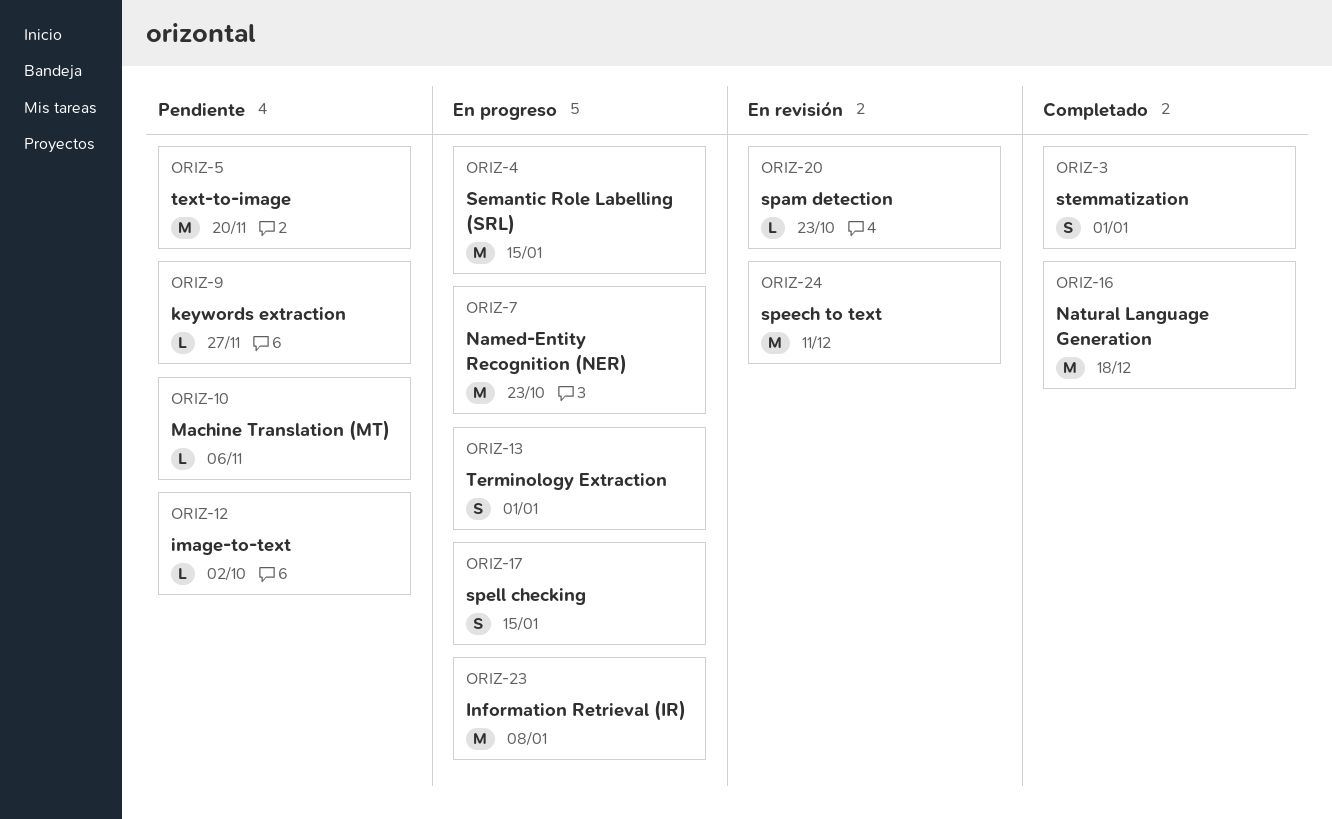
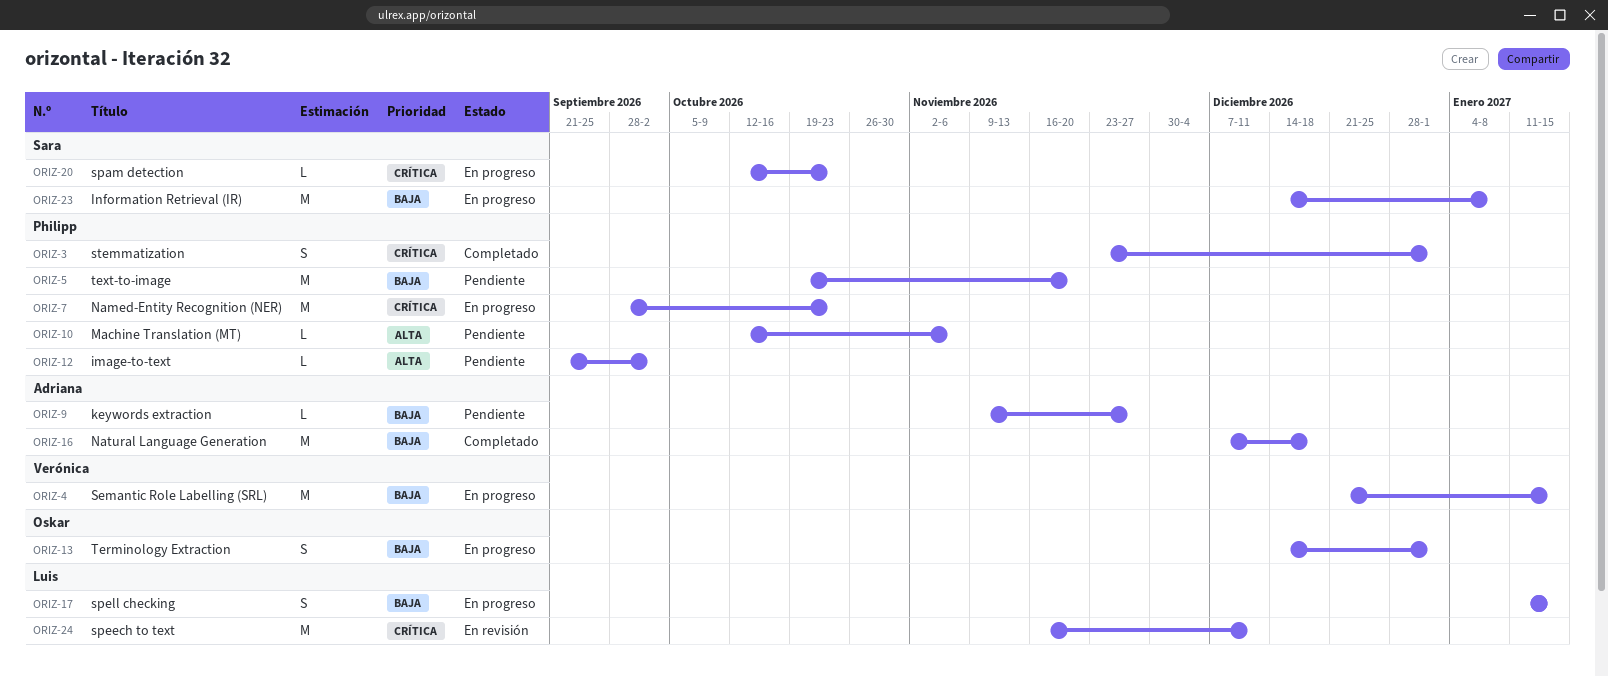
ORIZ-20, status: En revisión -> En progreso

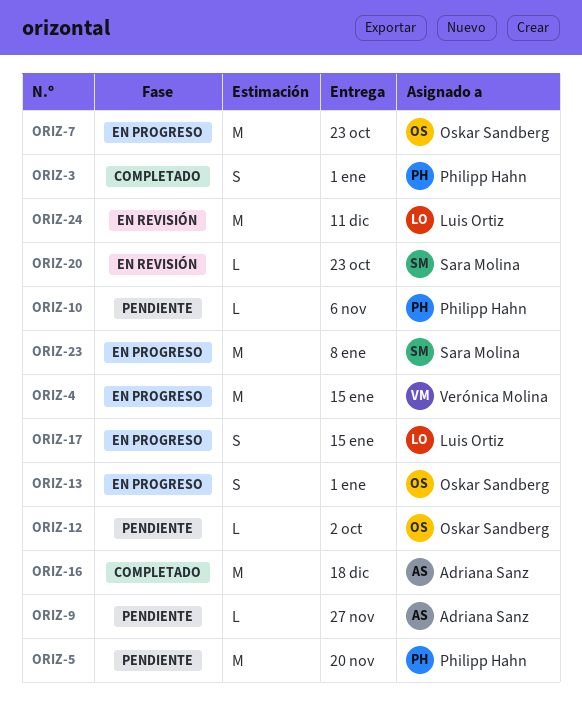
ORIZ-7, owner: Philipp Hahn -> Oskar Sandberg
ORIZ-12, owner: Philipp Hahn -> Oskar Sandberg
ORIZ-20, status: En progreso -> En revisión

